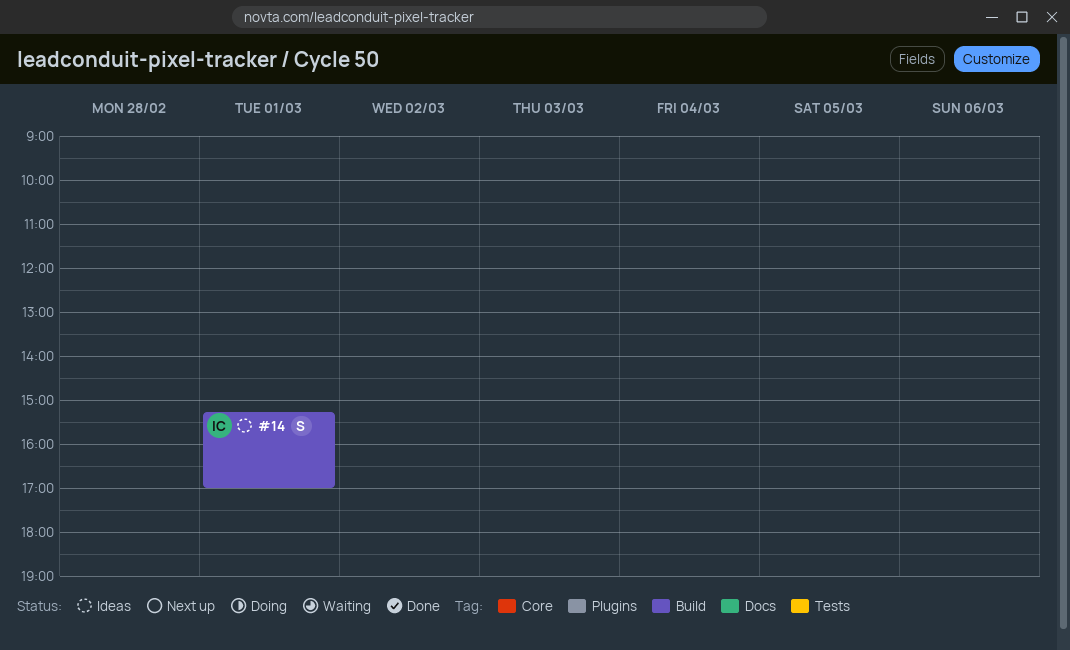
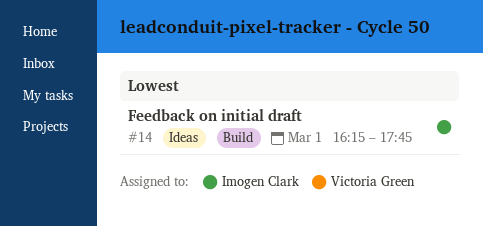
#14, begins: 15:15 -> 16:15
#14, ends: 17:00 -> 17:45

